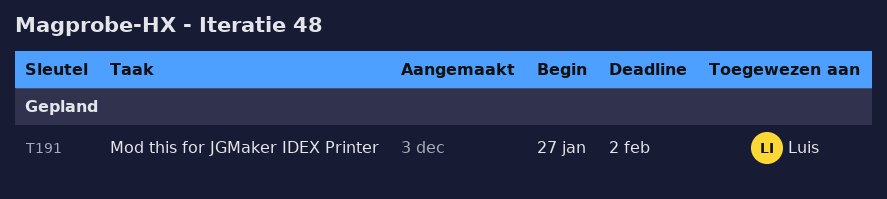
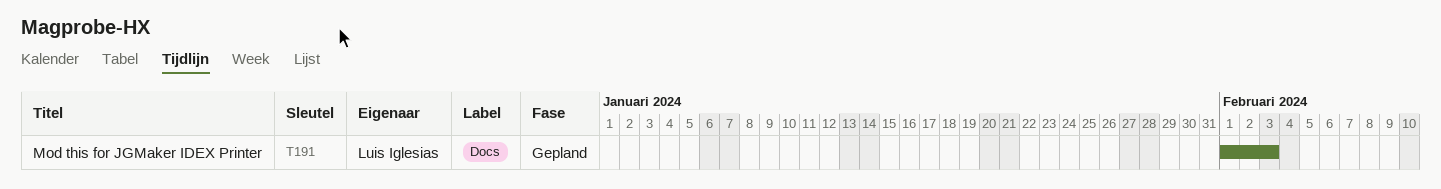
T191, start: Jan 27 -> Feb 1
T191, due: Feb 2 -> Feb 3

